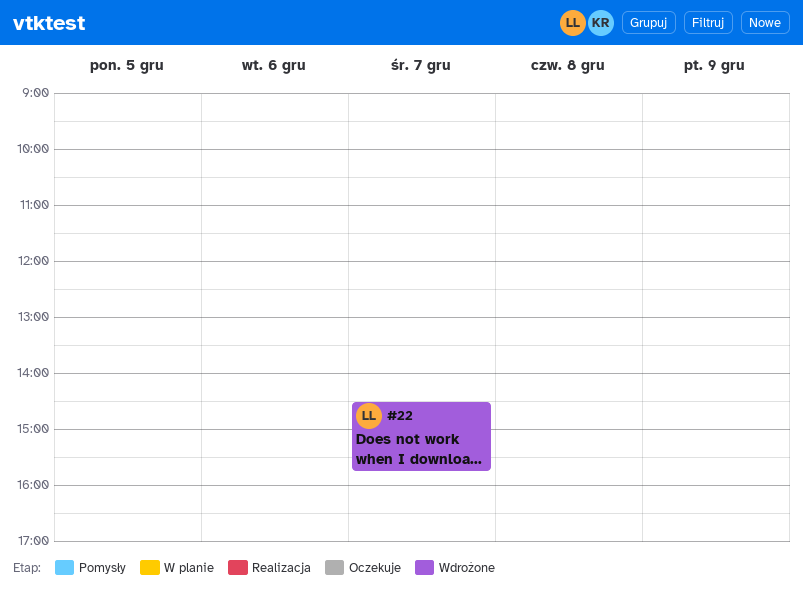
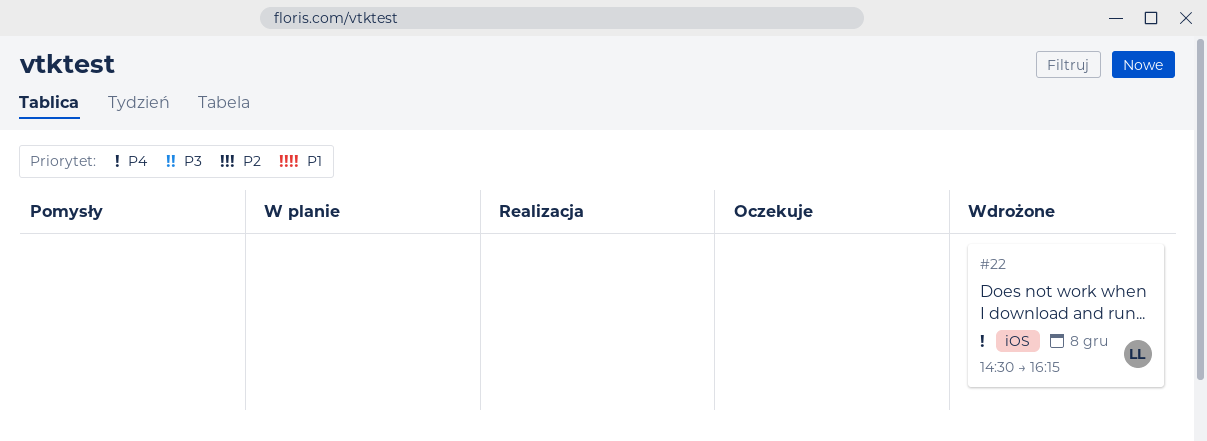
#22, day: Dec 7 -> Dec 8
#22, ends: 15:45 -> 16:15

